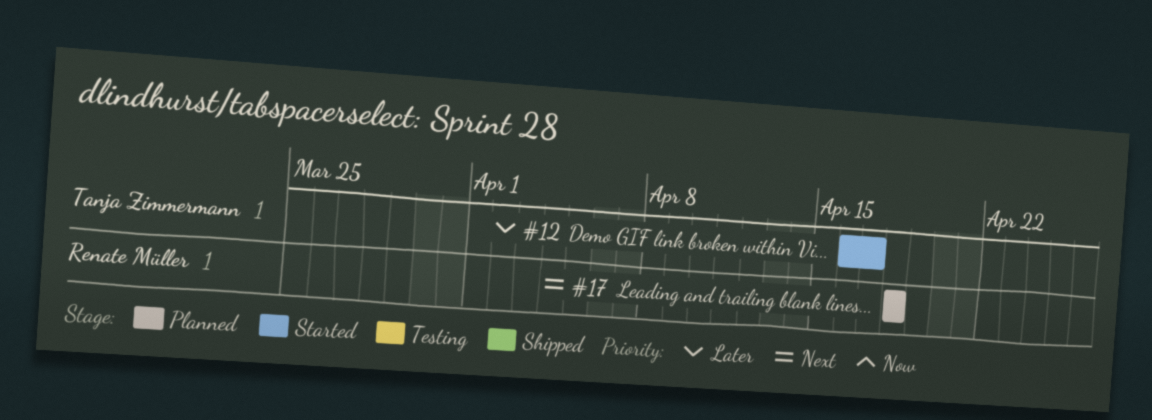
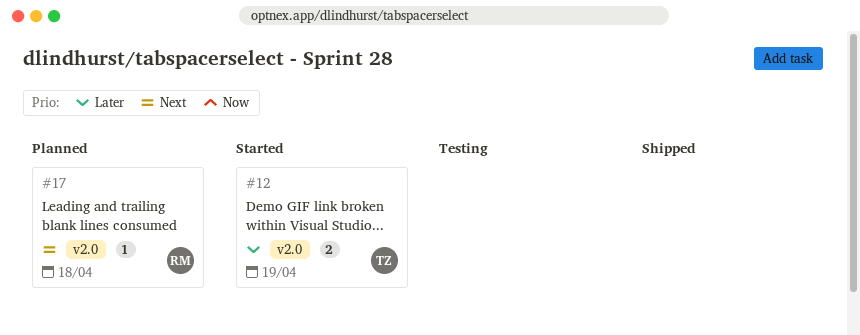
#12, due: Apr 17 -> Apr 19

